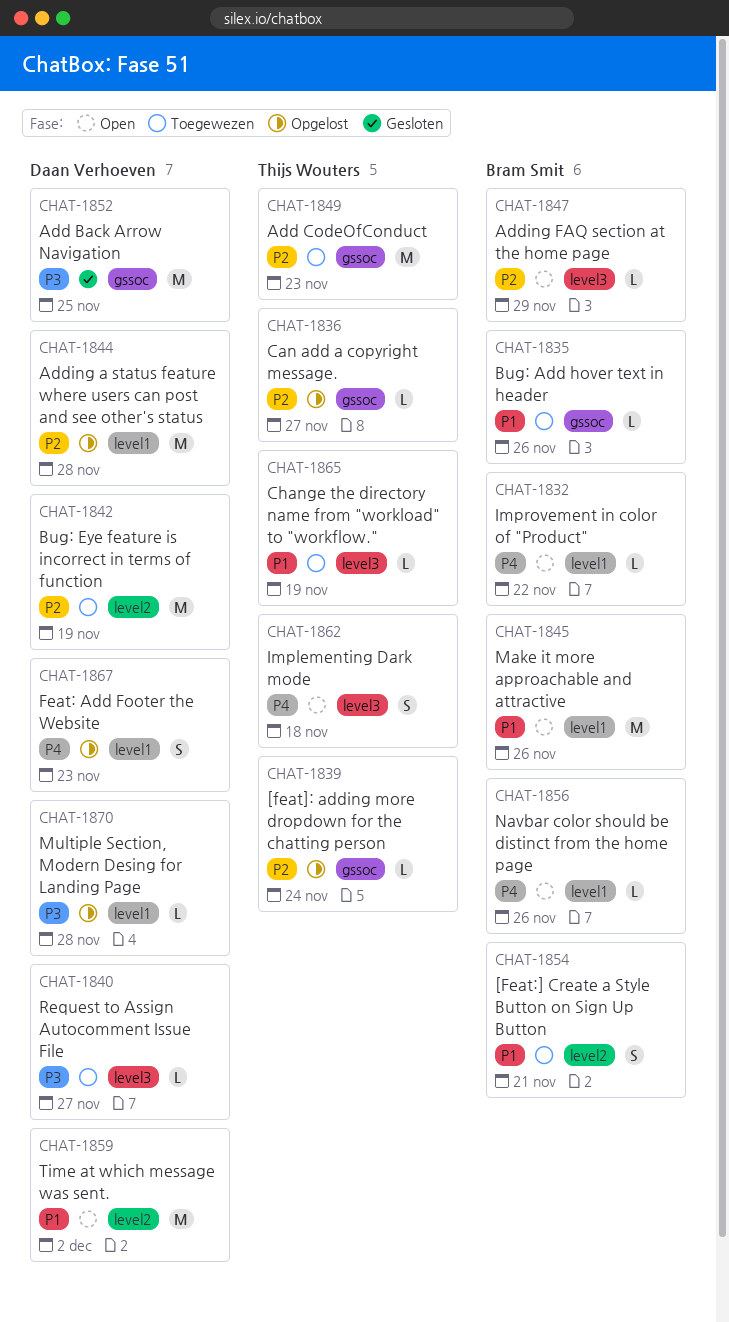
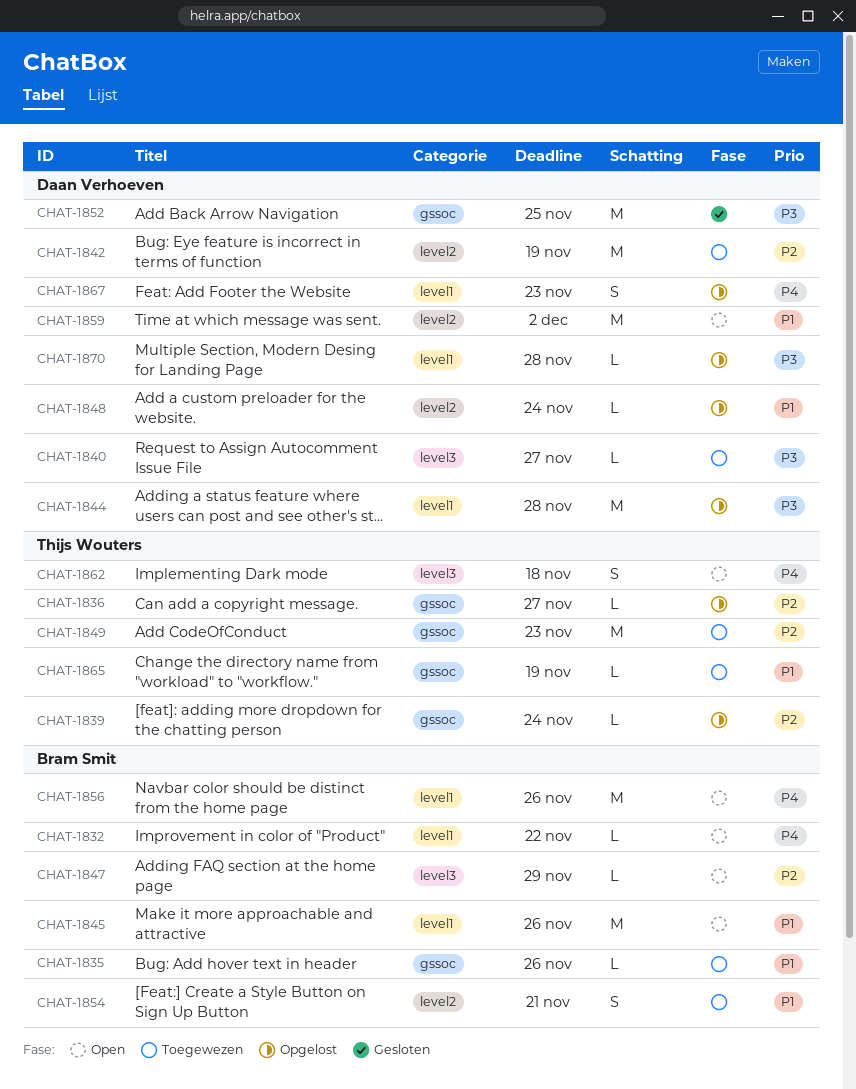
CHAT-1844, priority: P2 -> P3
CHAT-1848: none -> present
CHAT-1856, estimate: L -> M
CHAT-1865, label: level3 -> gssoc

